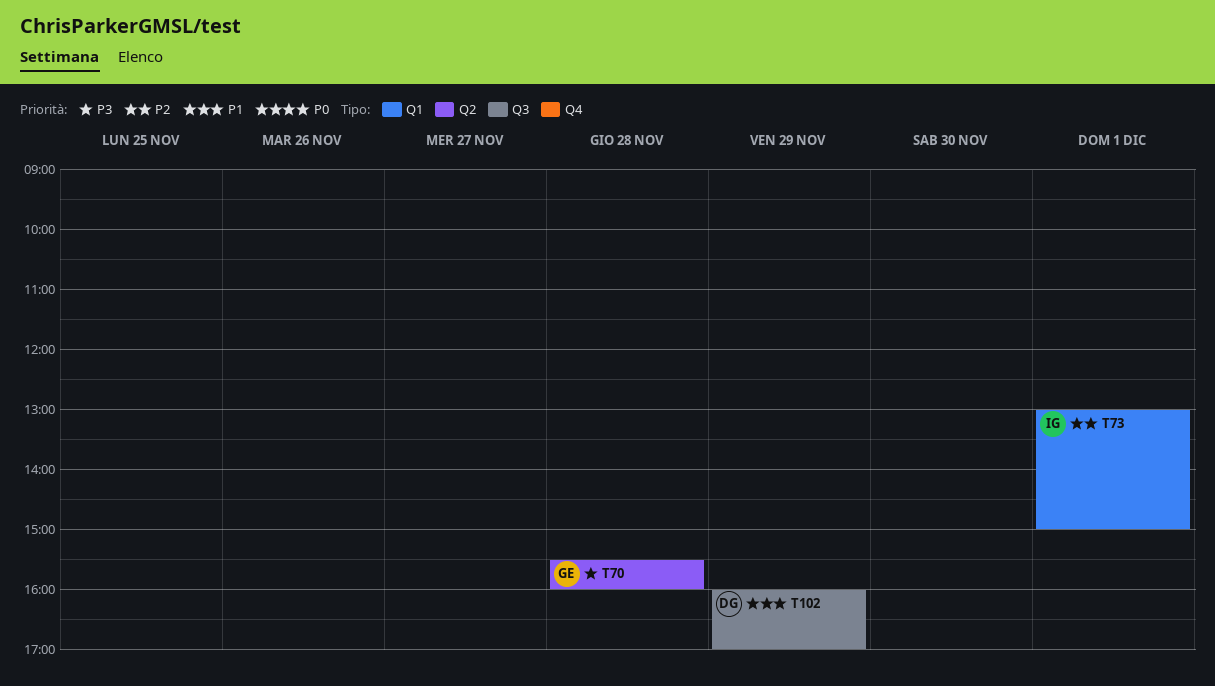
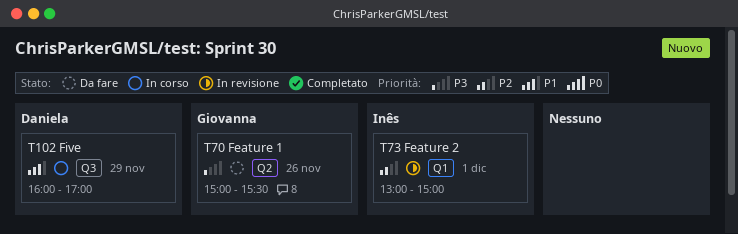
T70, day: Nov 28 -> Nov 26
T70, begins: 15:30 -> 15:00
T70, ends: 16:00 -> 15:30

